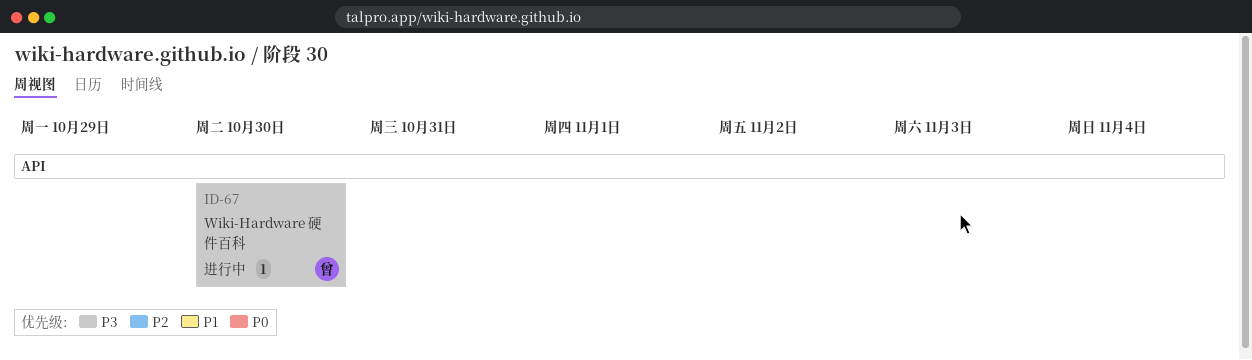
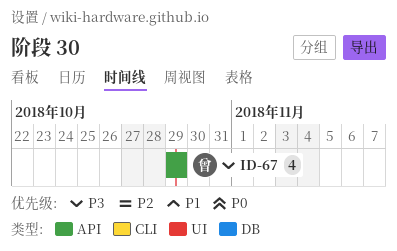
ID-67, estimate: 1 -> 4
ID-67, due: Oct 30 -> Oct 29

